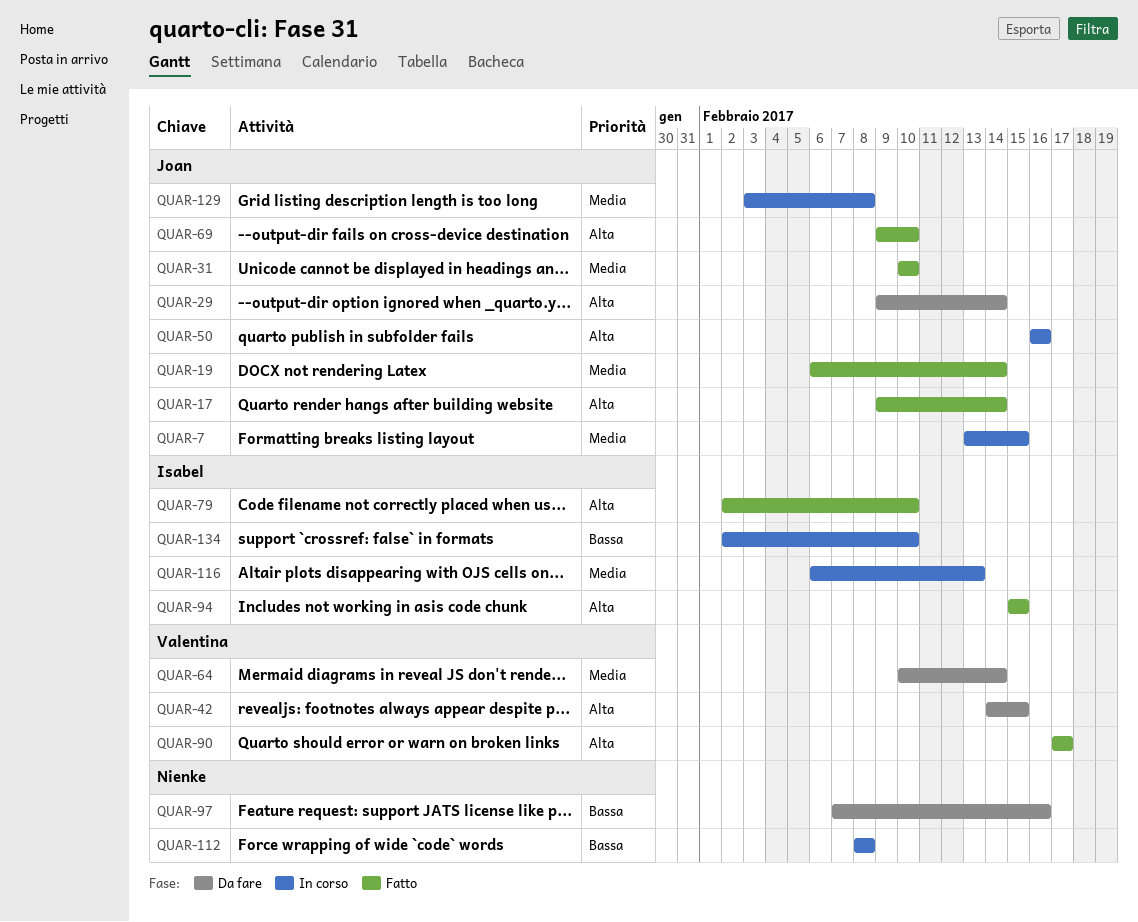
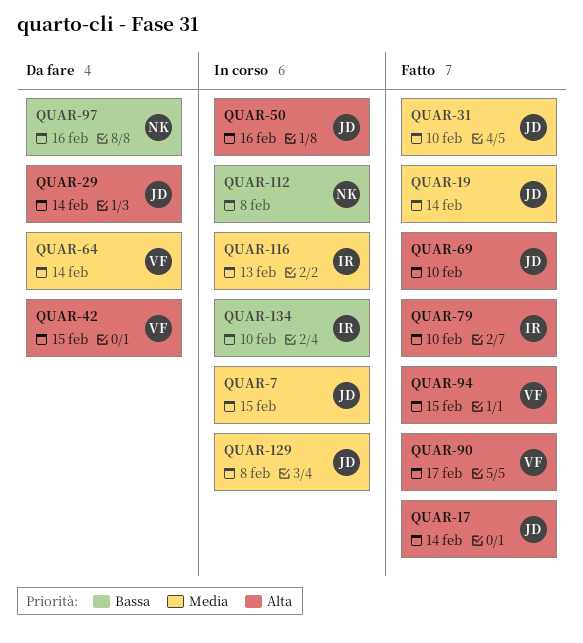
QUAR-94, owner: Isabel -> Valentina

